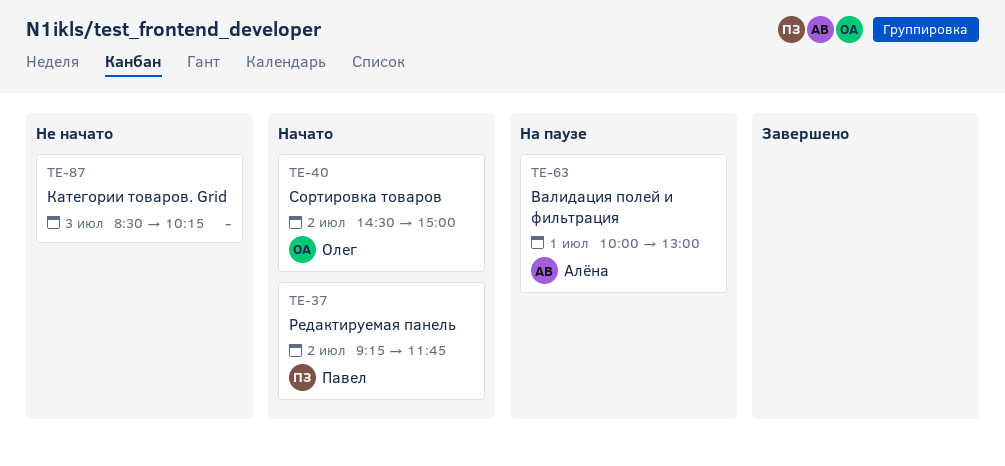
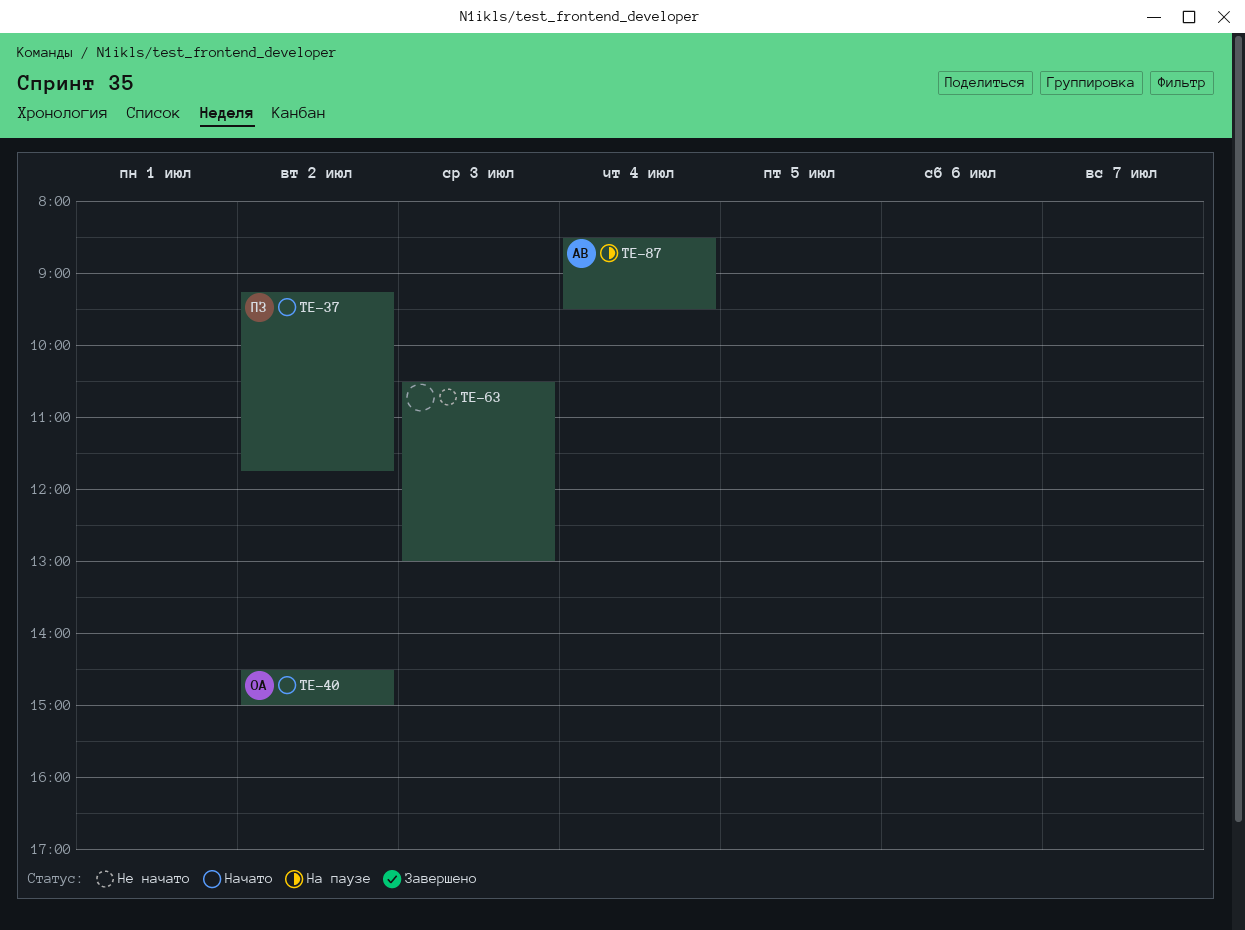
TE-63, status: На паузе -> Не начато
TE-63, owner: Алёна -> none
TE-63, day: Jul 1 -> Jul 3
TE-63, begins: 10:00 -> 10:30
TE-87, status: Не начато -> На паузе
TE-87, owner: none -> Алёна
TE-87, day: Jul 3 -> Jul 4
TE-87, ends: 10:15 -> 09:30

